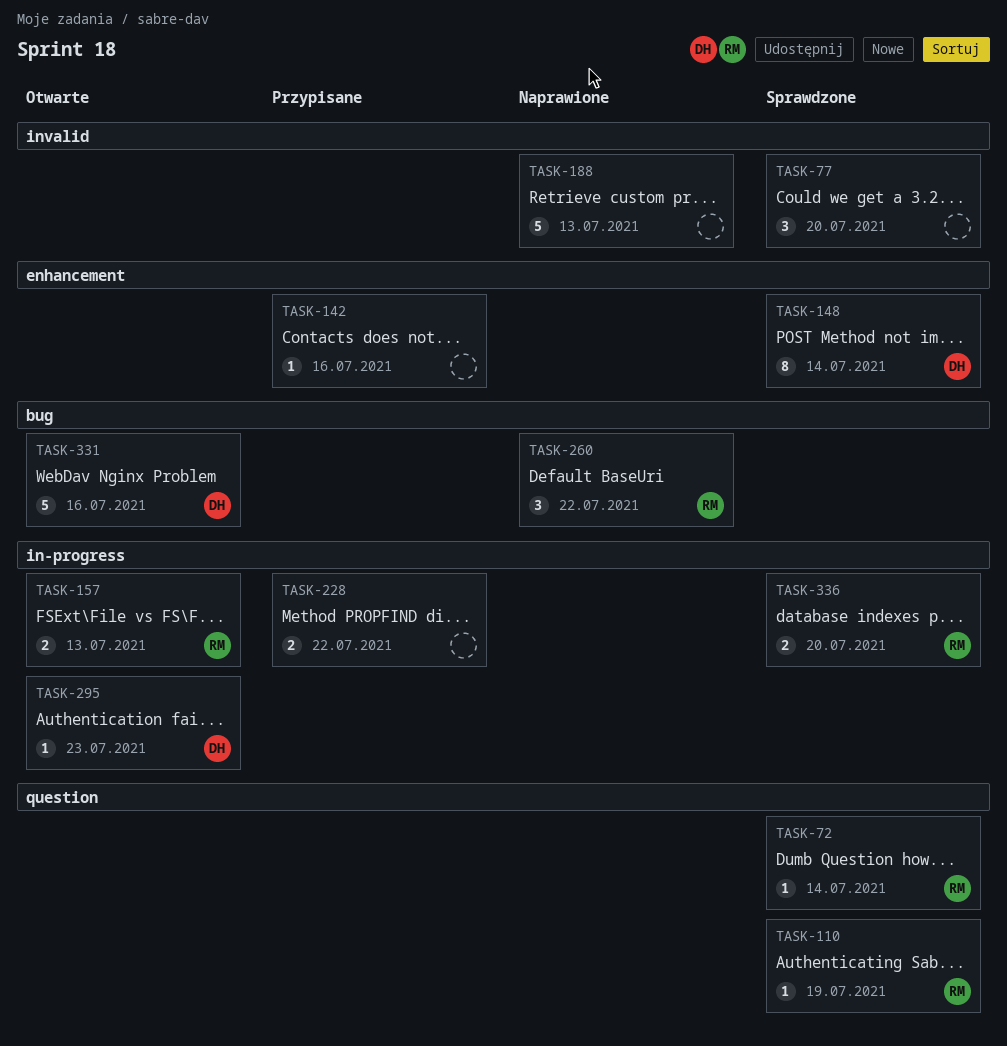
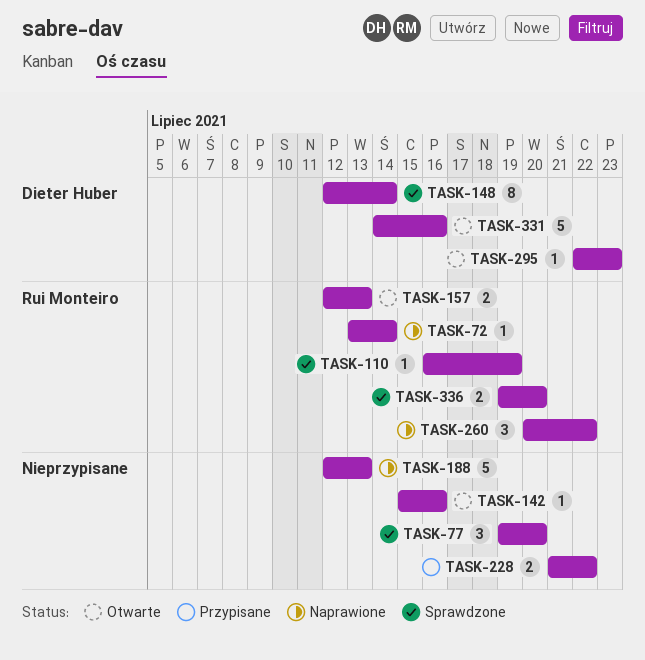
TASK-72, status: Sprawdzone -> Naprawione
TASK-142, status: Przypisane -> Otwarte

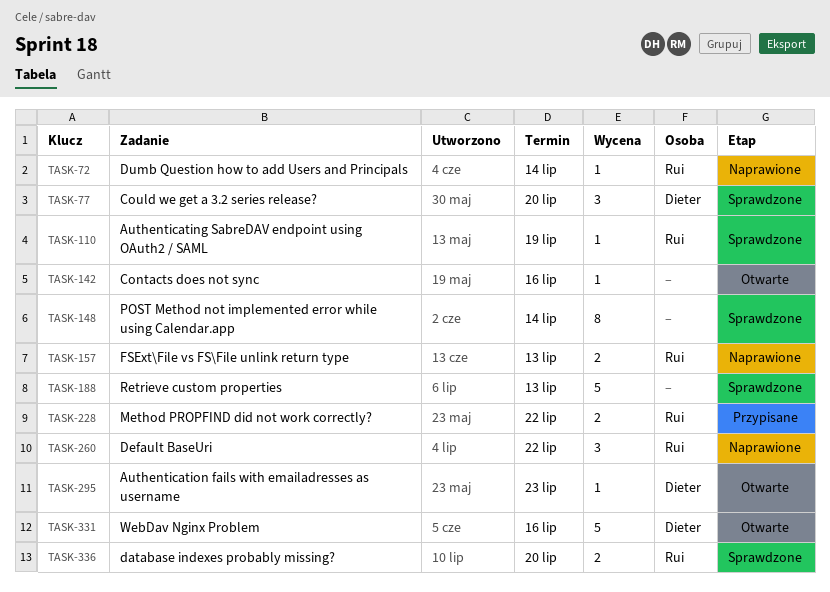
TASK-77, owner: none -> Dieter Huber
TASK-148, owner: Dieter Huber -> none
TASK-157, status: Otwarte -> Naprawione
TASK-188, status: Naprawione -> Sprawdzone
TASK-228, owner: none -> Rui Monteiro

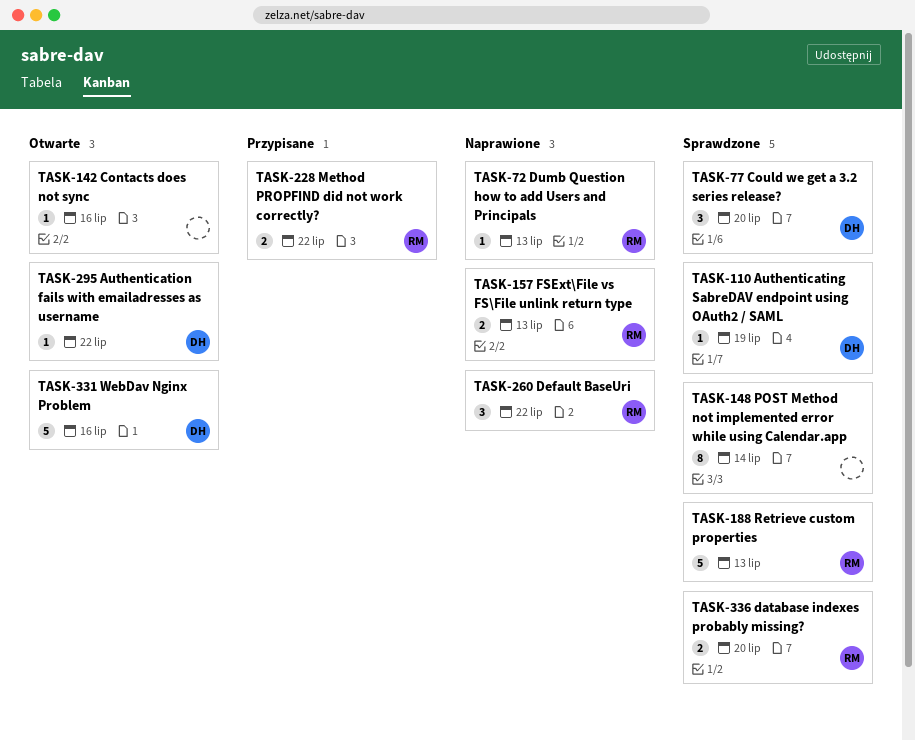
TASK-72, due: Jul 14 -> Jul 13
TASK-110, owner: Rui -> Dieter
TASK-188, owner: none -> Rui
TASK-295, due: Jul 23 -> Jul 22

